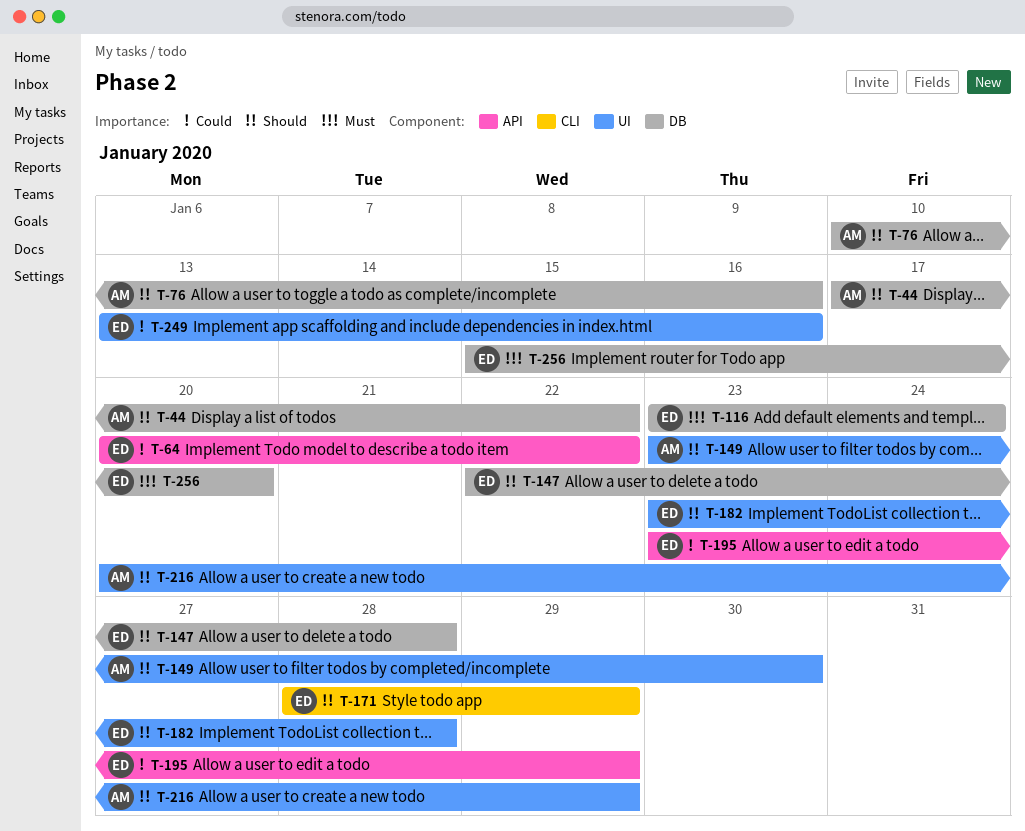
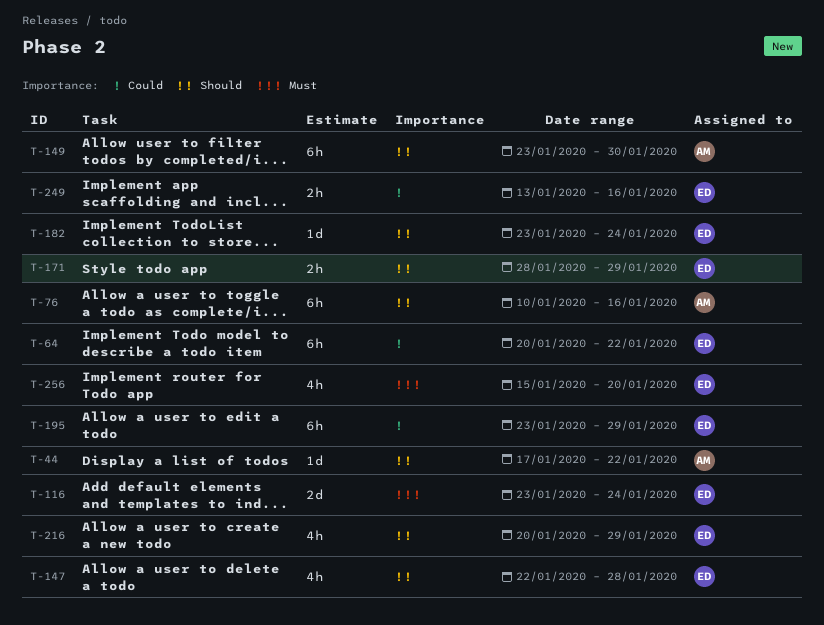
T-182, due: Jan 28 -> Jan 24
T-216, owner: AM -> ED

